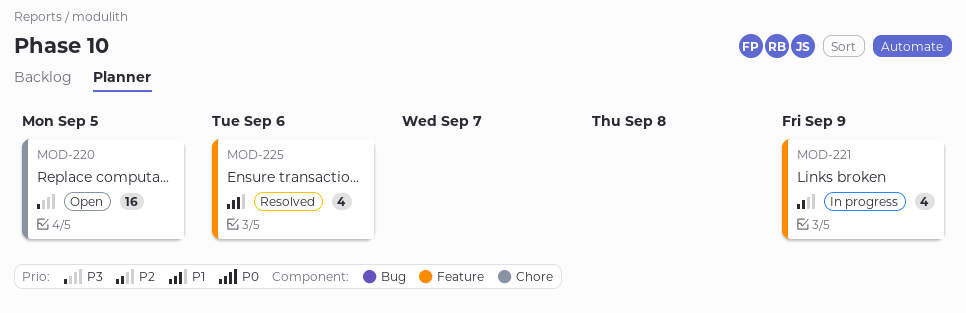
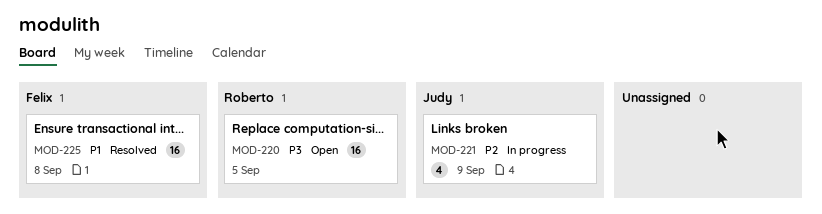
MOD-225, estimate: 4 -> 16
MOD-225, due: Sep 6 -> Sep 8

